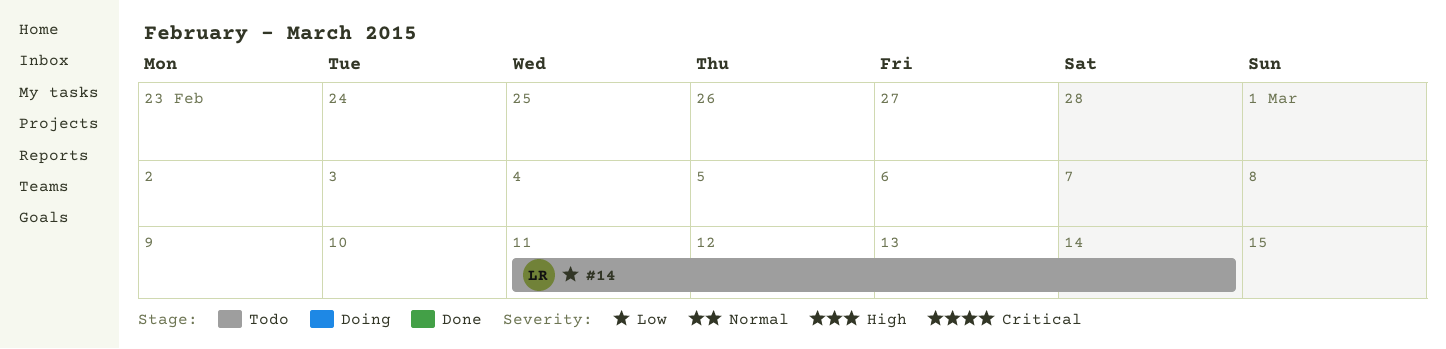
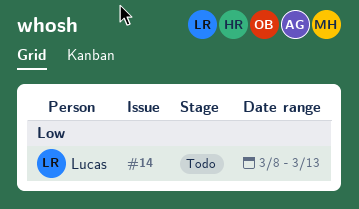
#14, start: Mar 11 -> Mar 8
#14, due: Mar 14 -> Mar 13

